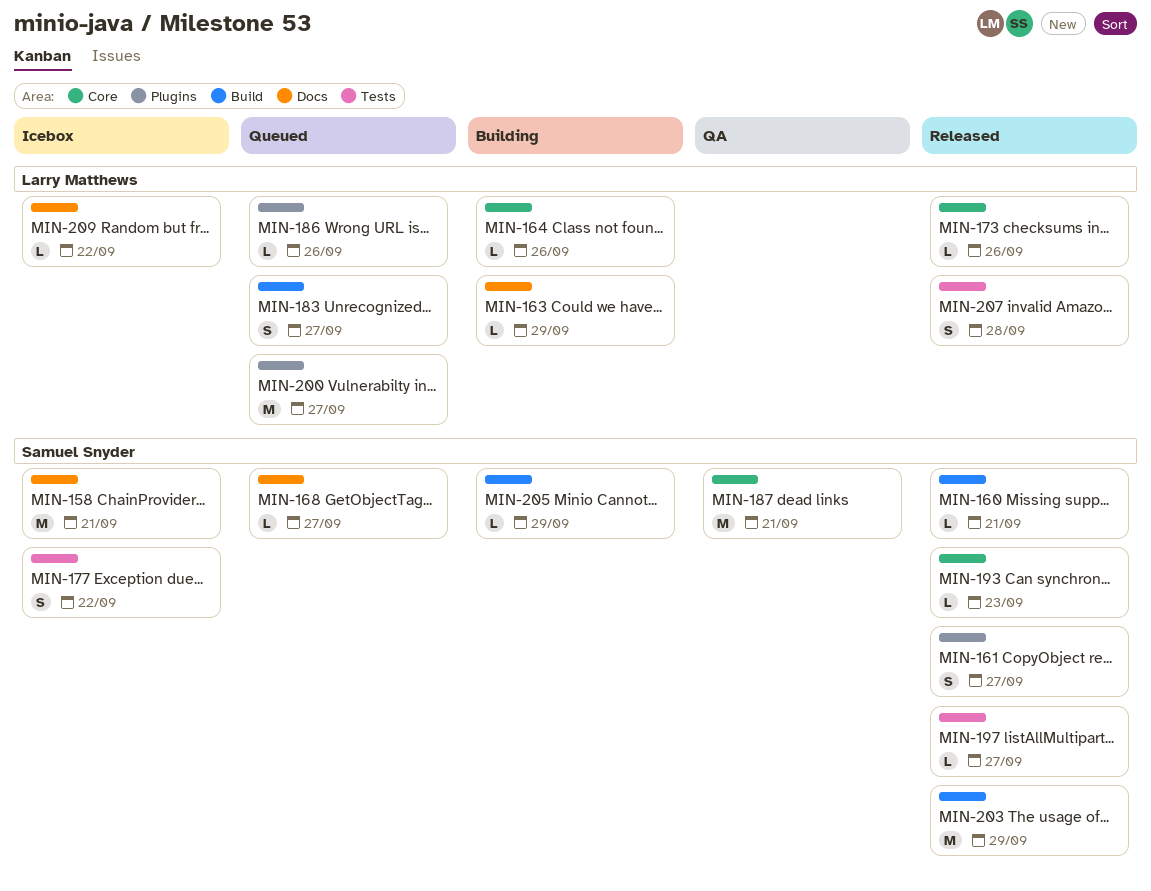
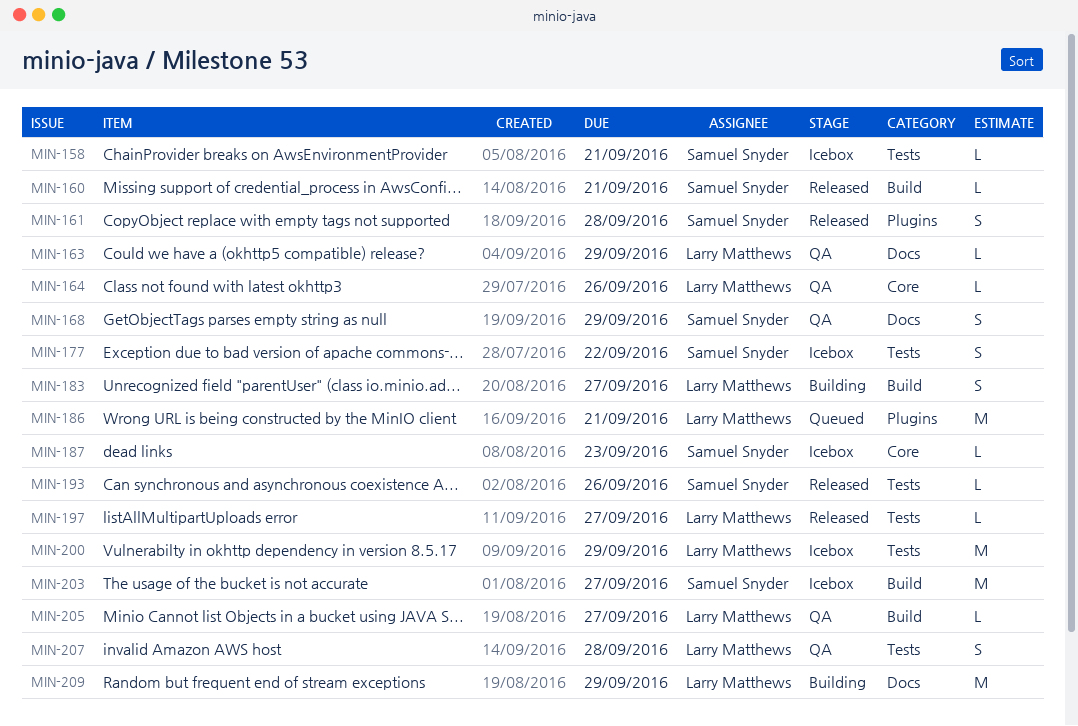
MIN-158, label: Docs -> Tests
MIN-158, estimate: M -> L
MIN-161, due: Sep 27 -> Sep 28
MIN-163, status: Building -> QA
MIN-164, status: Building -> QA
MIN-168, status: Queued -> QA
MIN-168, estimate: L -> S
MIN-168, due: Sep 27 -> Sep 29
MIN-173: present -> none
MIN-183, status: Queued -> Building
MIN-186, estimate: L -> M
MIN-186, due: Sep 26 -> Sep 21
MIN-187, status: QA -> Icebox
MIN-187, estimate: M -> L
MIN-187, due: Sep 21 -> Sep 23
MIN-193, label: Core -> Tests
MIN-193, due: Sep 23 -> Sep 26
MIN-197, owner: Samuel Snyder -> Larry Matthews
MIN-200, status: Queued -> Icebox
MIN-200, label: Plugins -> Tests
MIN-200, due: Sep 27 -> Sep 29
MIN-203, status: Released -> Icebox
MIN-203, due: Sep 29 -> Sep 27
MIN-205, status: Building -> QA
MIN-205, owner: Samuel Snyder -> Larry Matthews
MIN-205, due: Sep 29 -> Sep 27
MIN-207, status: Released -> QA
MIN-209, status: Icebox -> Building
MIN-209, estimate: L -> M
MIN-209, due: Sep 22 -> Sep 29

